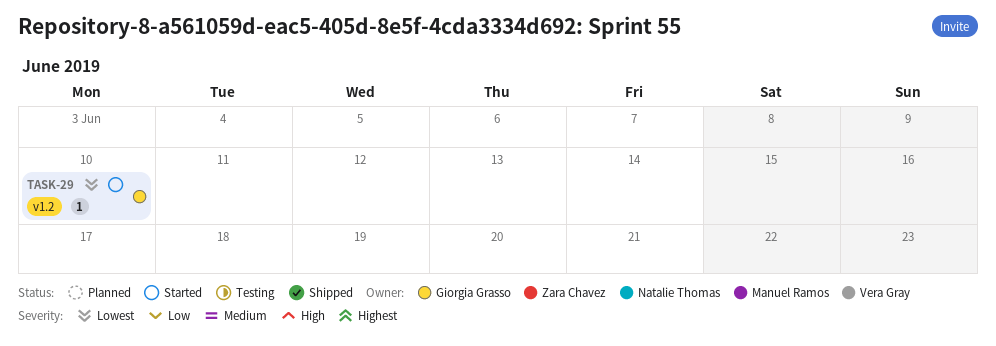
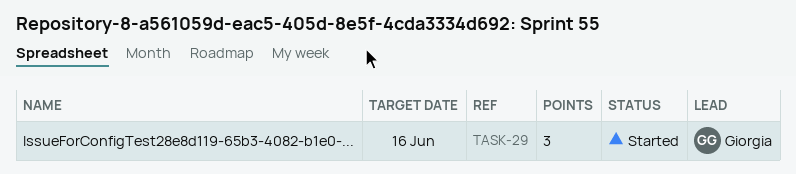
TASK-29, estimate: 1 -> 3
TASK-29, due: Jun 10 -> Jun 16

